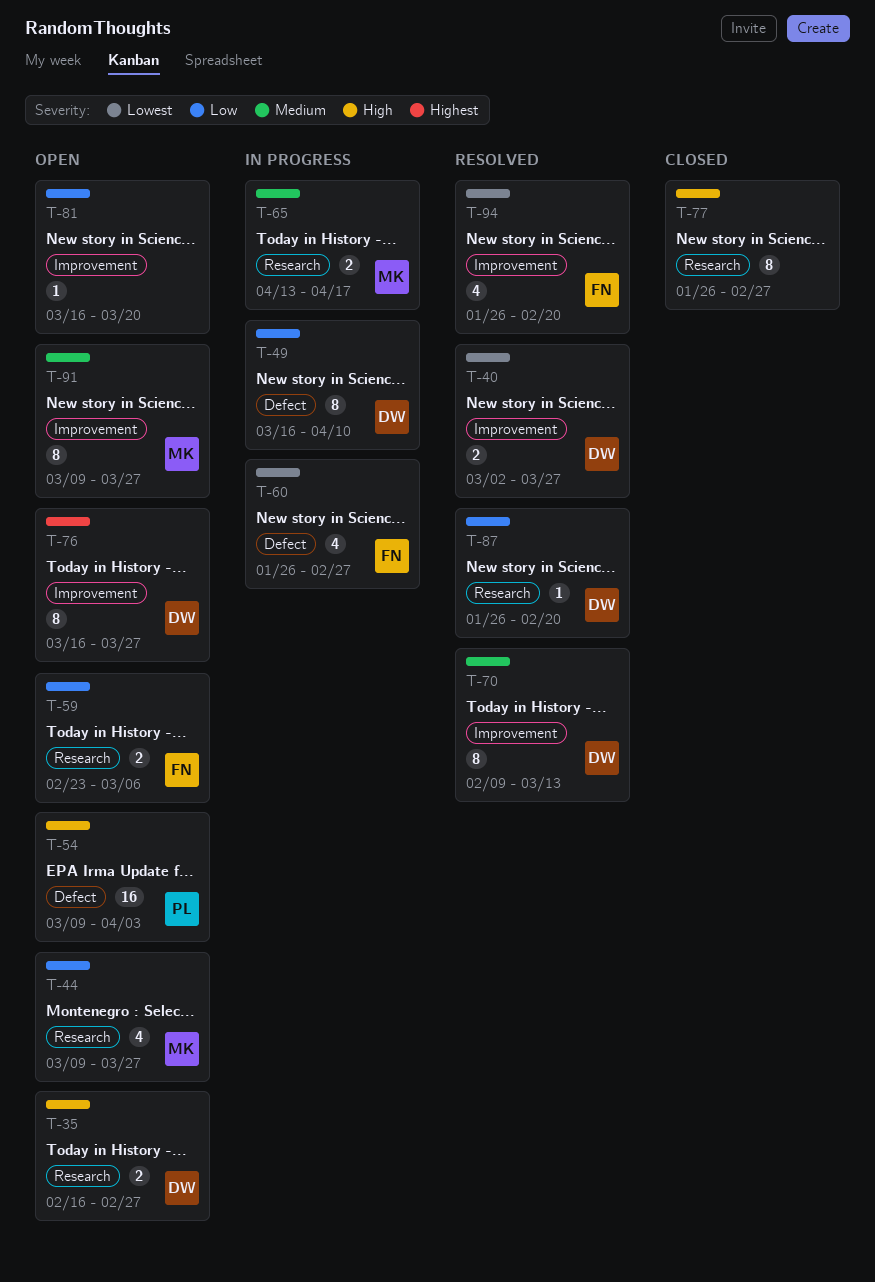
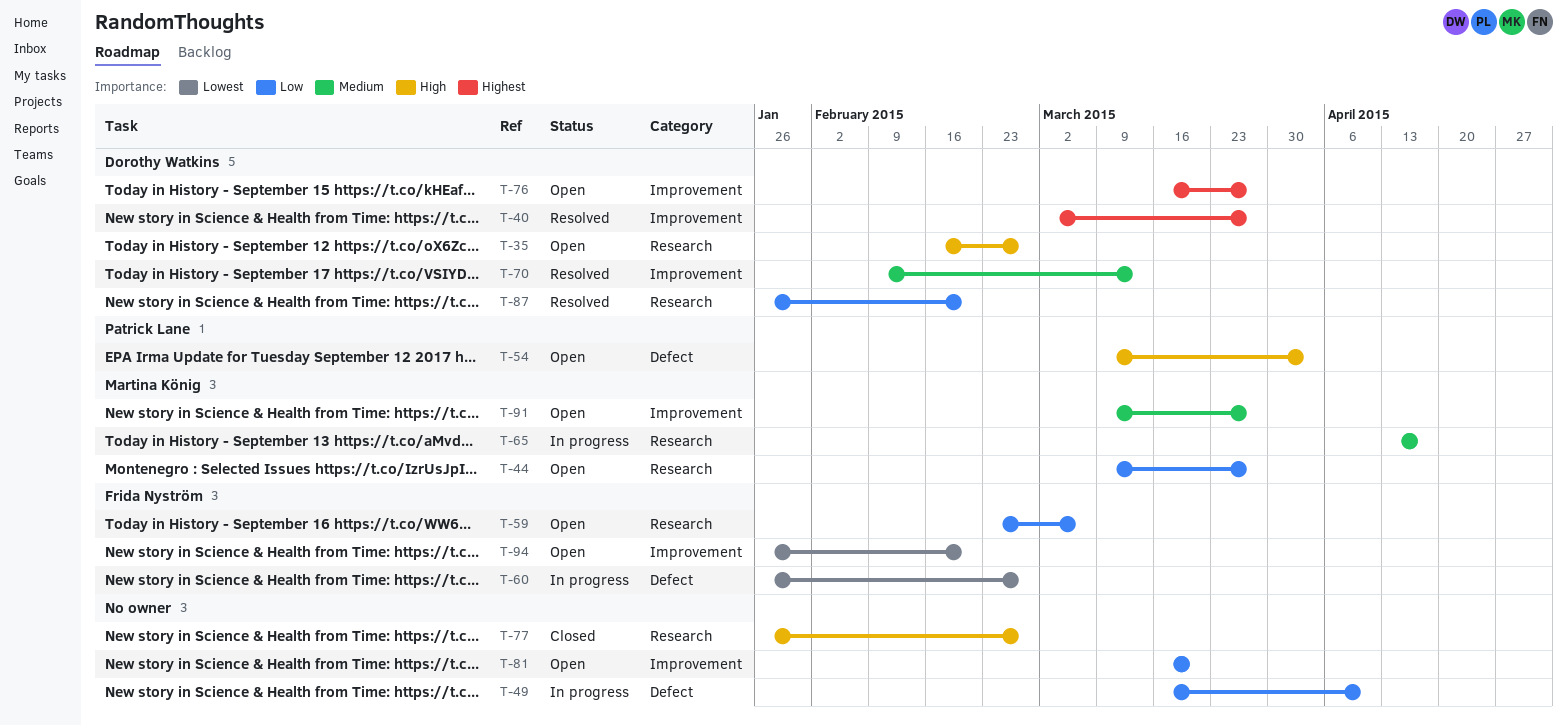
T-40, priority: Lowest -> Highest
T-49, owner: Dorothy Watkins -> none
T-94, status: Resolved -> Open

